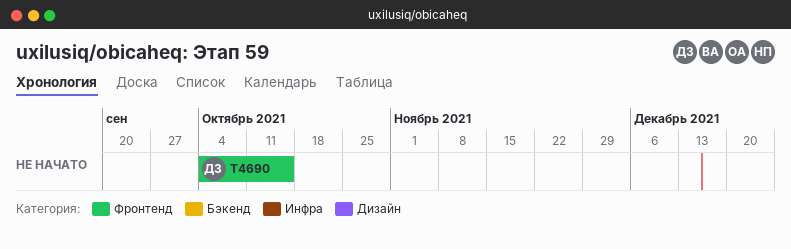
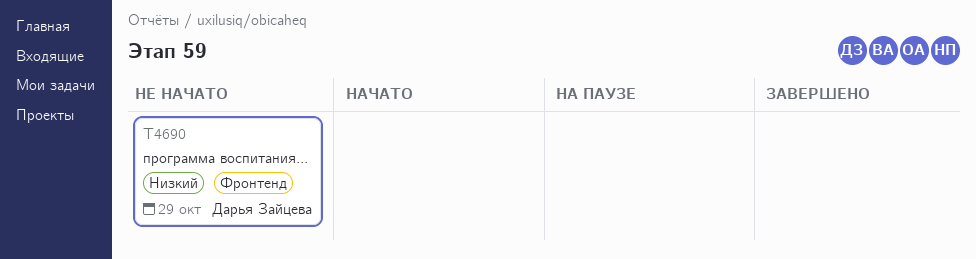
T4690, due: Oct 15 -> Oct 29

